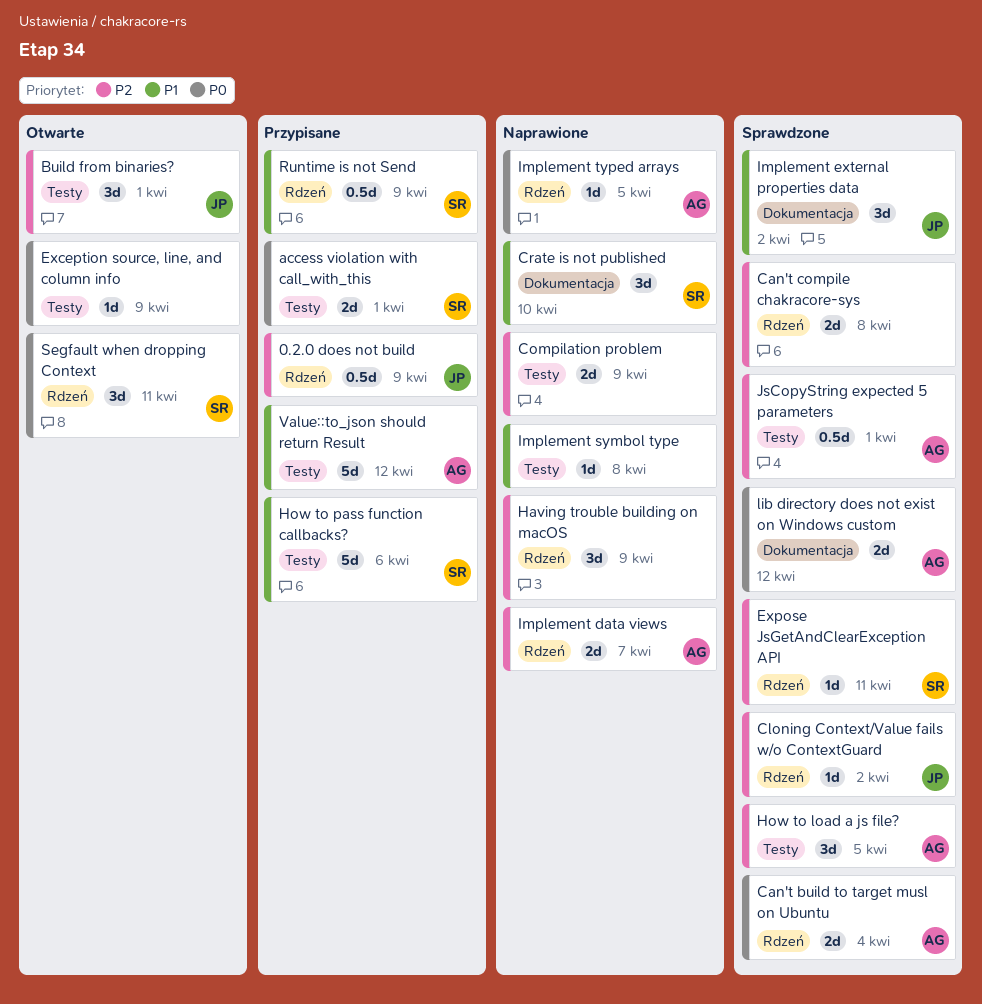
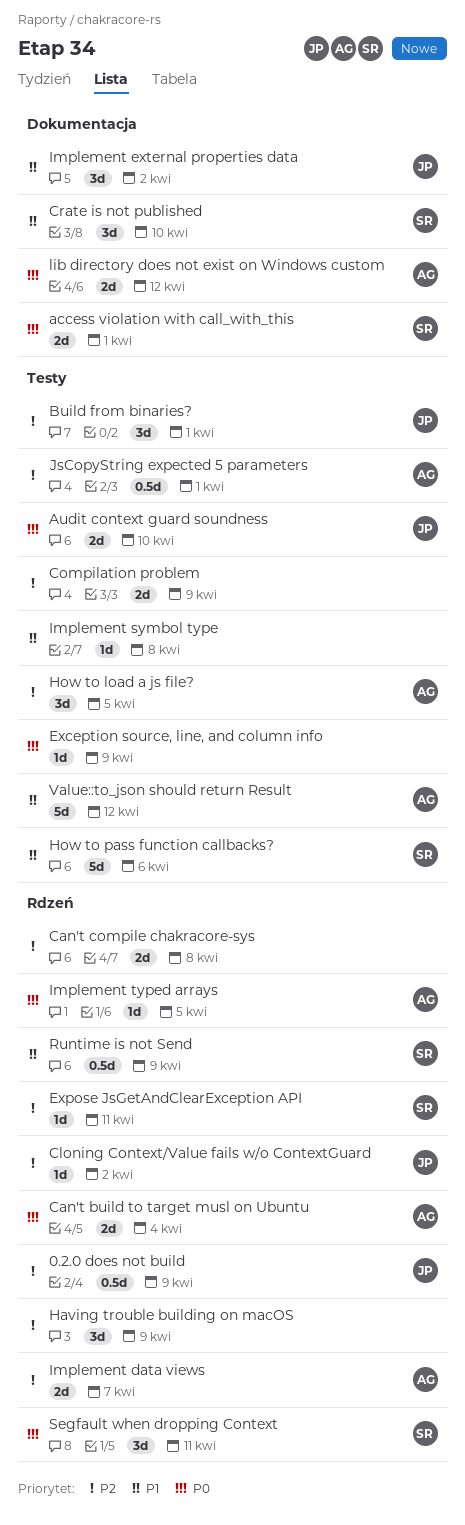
access violation with call_with_this, label: Testy -> Dokumentacja
Audit context guard soundness: none -> present

